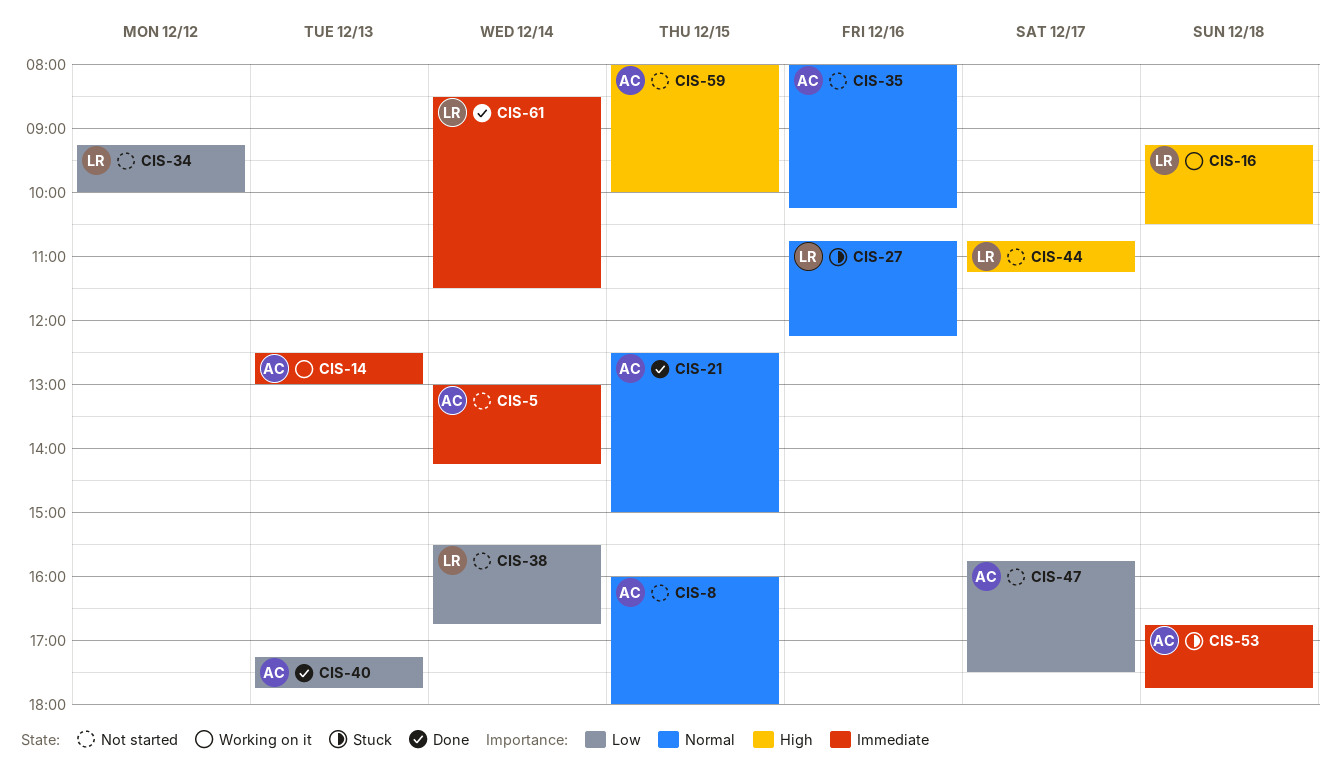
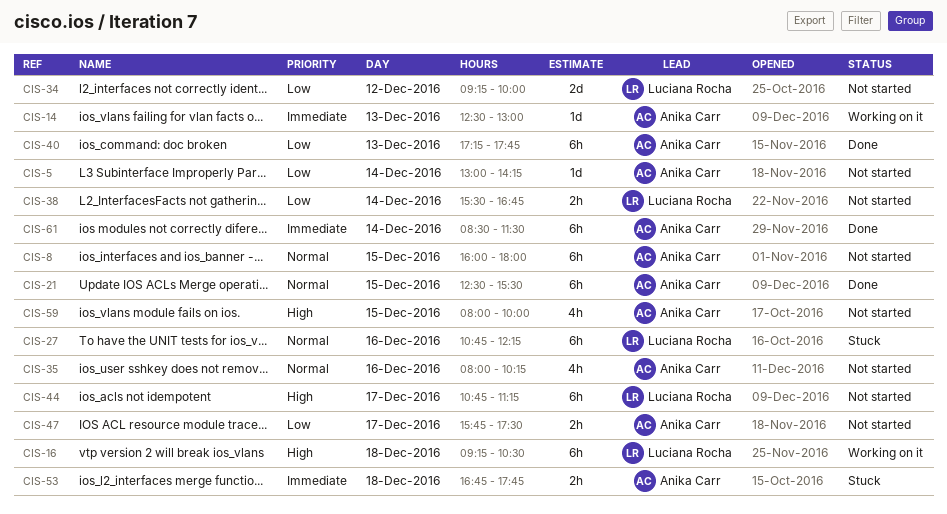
CIS-5, priority: Immediate -> Low
CIS-21, ends: 15:00 -> 15:30
CIS-61, owner: Luciana Rocha -> Anika Carr

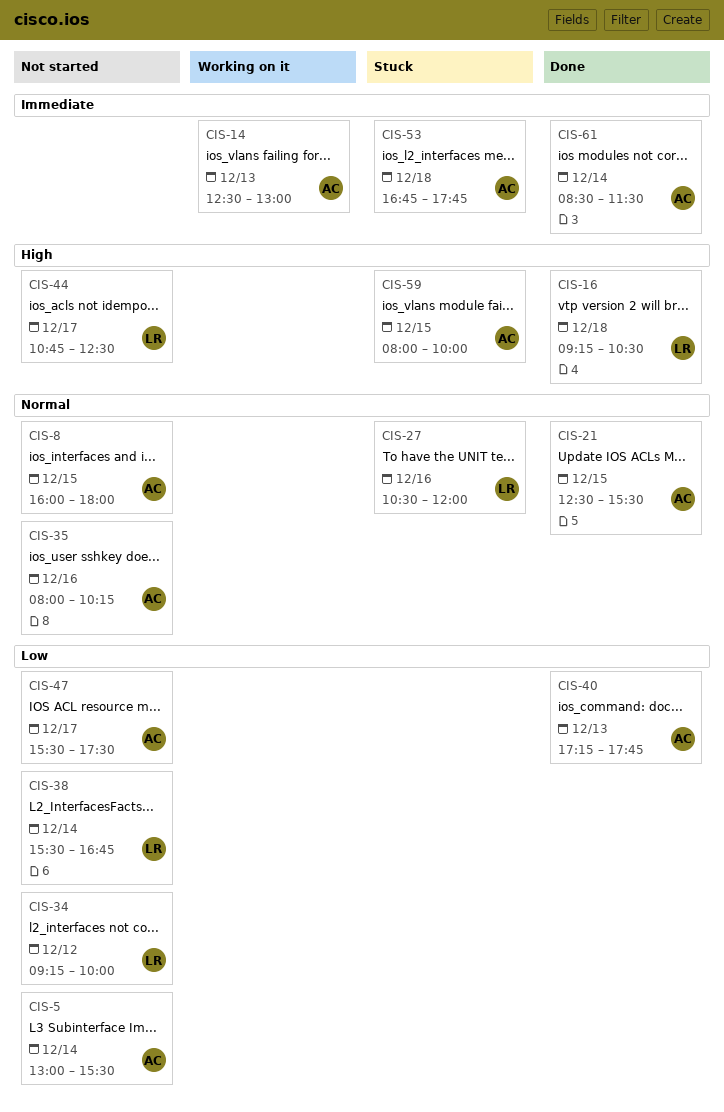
CIS-5, ends: 14:15 -> 15:30
CIS-16, status: Working on it -> Done
CIS-27, begins: 10:45 -> 10:30
CIS-27, ends: 12:15 -> 12:00
CIS-44, ends: 11:15 -> 12:30
CIS-47, begins: 15:45 -> 15:30
CIS-59, status: Not started -> Stuck

